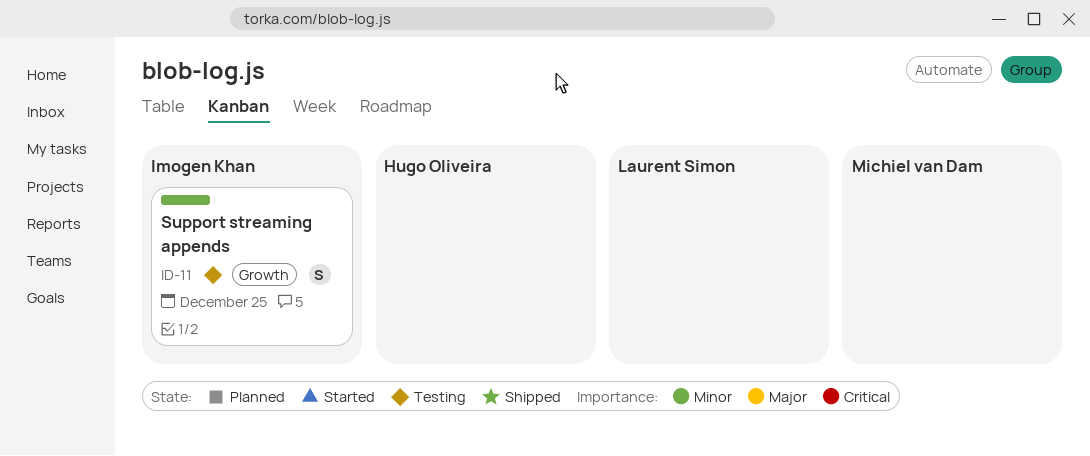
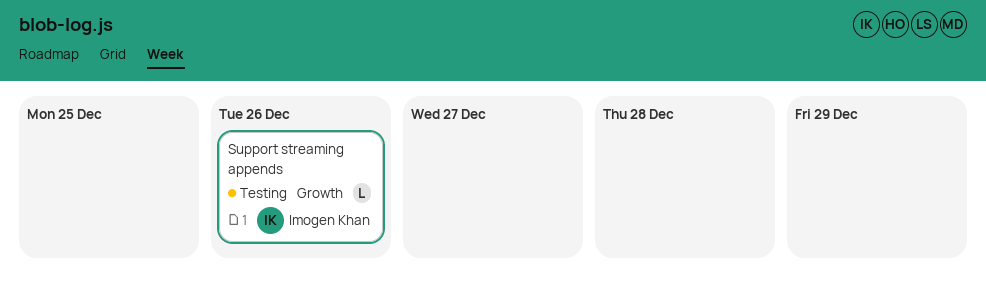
Support streaming appends, estimate: S -> L
Support streaming appends, due: Dec 25 -> Dec 26

